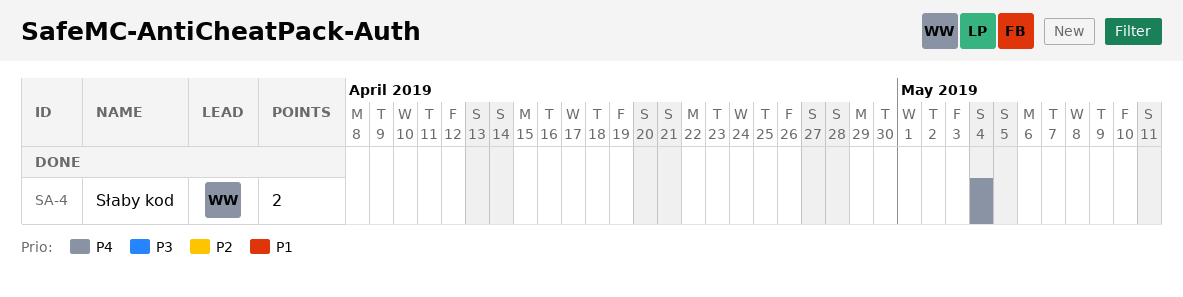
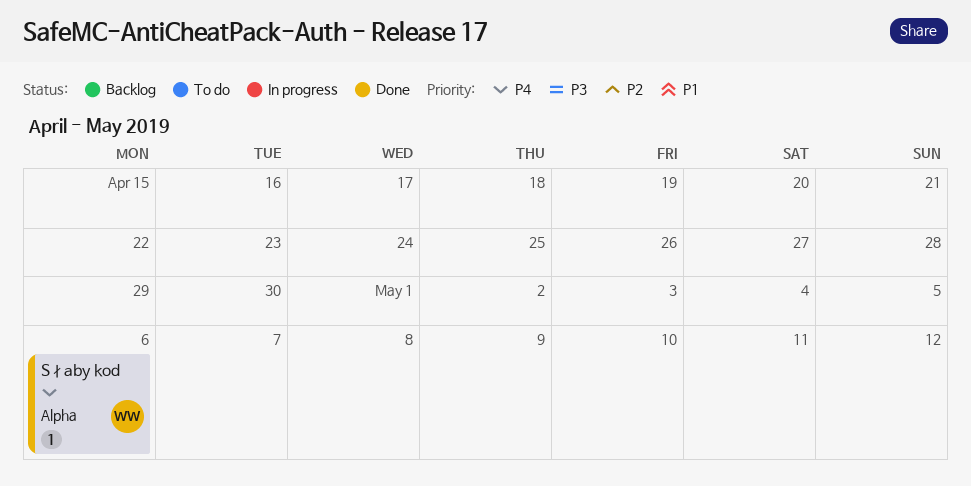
Słaby kod, estimate: 2 -> 1
Słaby kod, due: May 4 -> May 6

